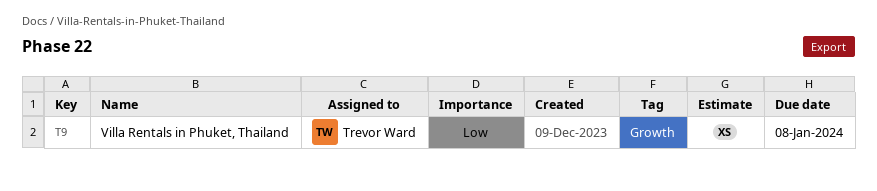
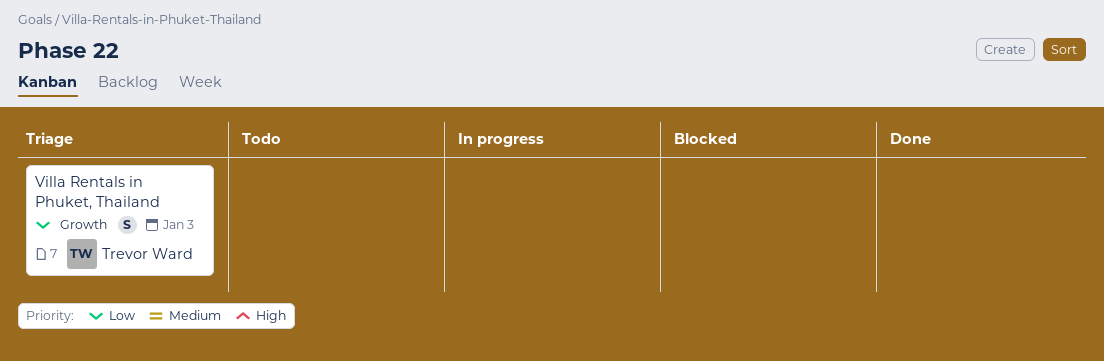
Villa Rentals in Phuket, Thailand, estimate: XS -> S
Villa Rentals in Phuket, Thailand, due: Jan 8 -> Jan 3

